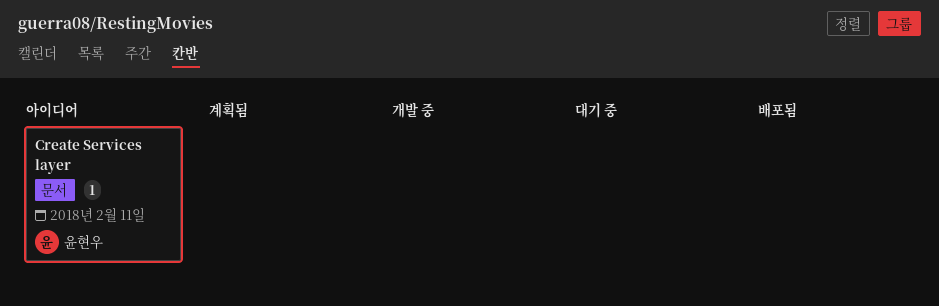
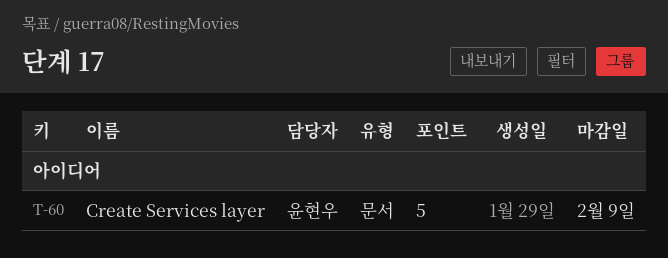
Create Services layer, estimate: 1 -> 5
Create Services layer, due: Feb 11 -> Feb 9

